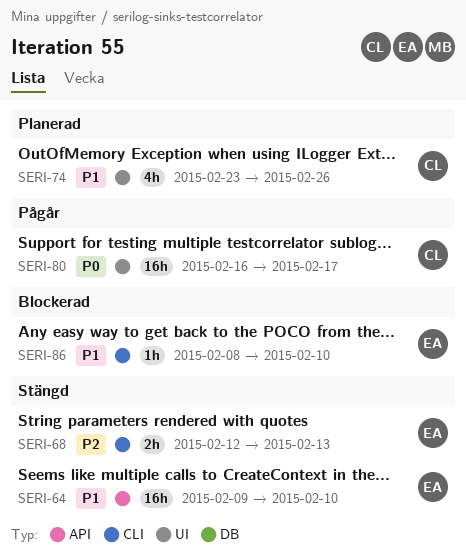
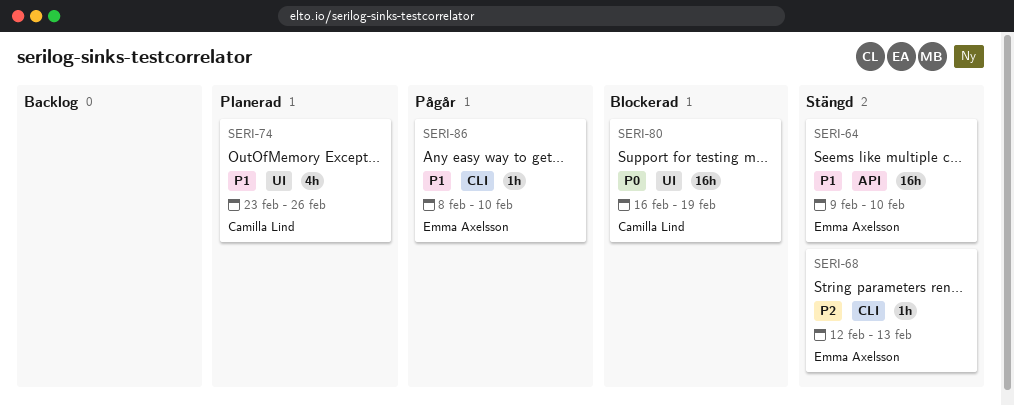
SERI-68, estimate: 2h -> 1h
SERI-80, status: Pågår -> Blockerad
SERI-80, due: Feb 17 -> Feb 19
SERI-86, status: Blockerad -> Pågår

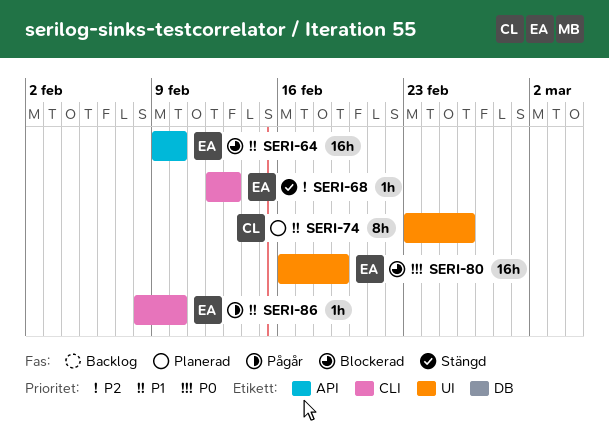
SERI-64, status: Stängd -> Blockerad
SERI-74, estimate: 4h -> 8h
SERI-80, owner: Camilla Lind -> Emma Axelsson

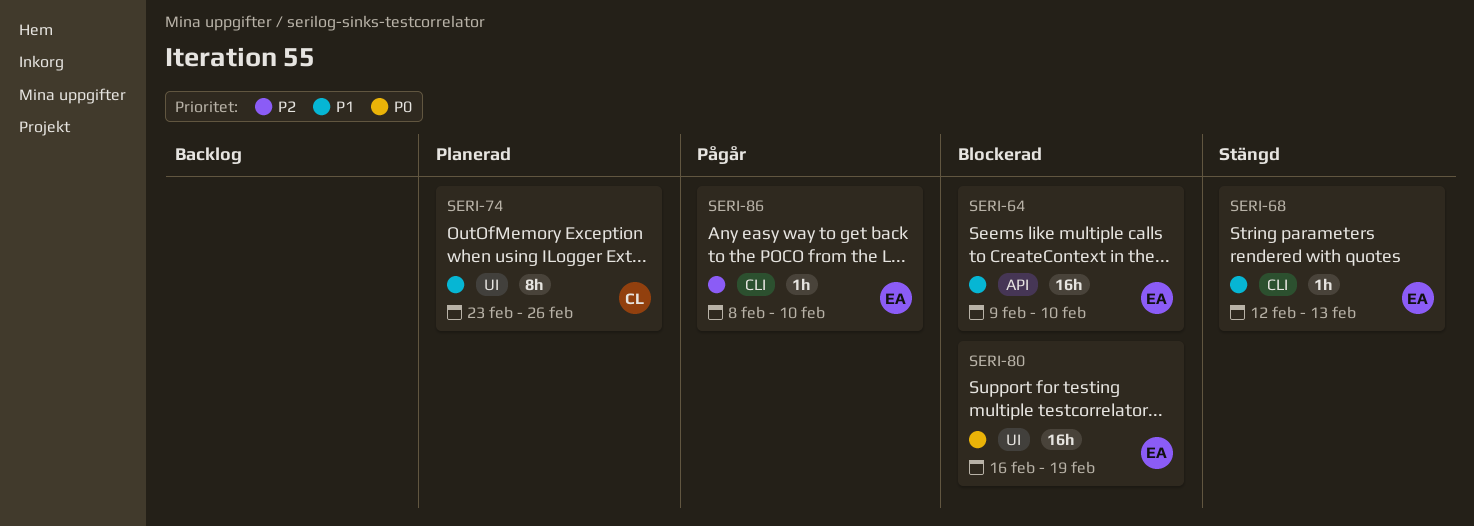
SERI-68, priority: P2 -> P1
SERI-86, priority: P1 -> P2

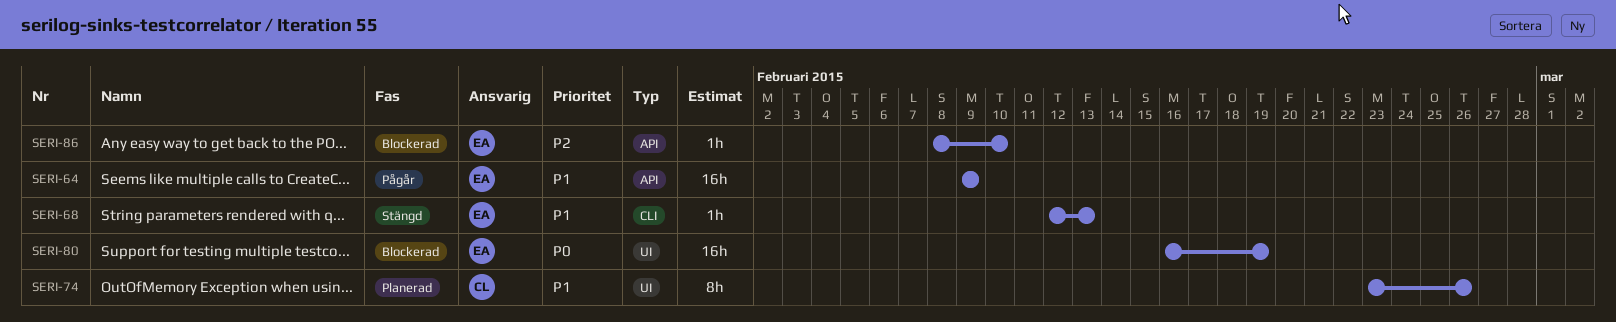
SERI-64, status: Blockerad -> Pågår
SERI-64, due: Feb 10 -> Feb 9
SERI-86, status: Pågår -> Blockerad
SERI-86, label: CLI -> API

